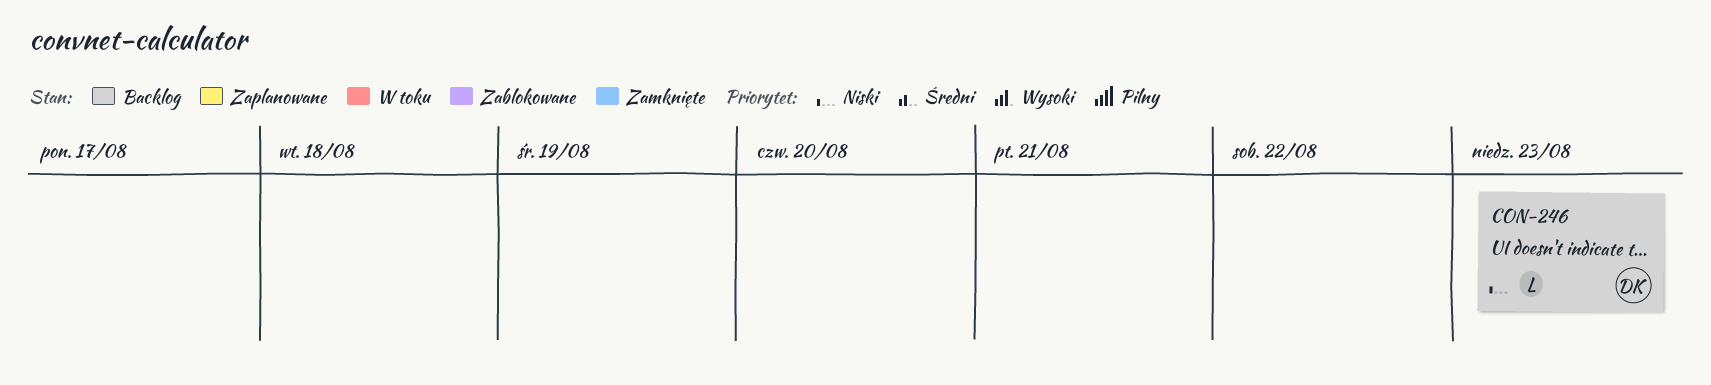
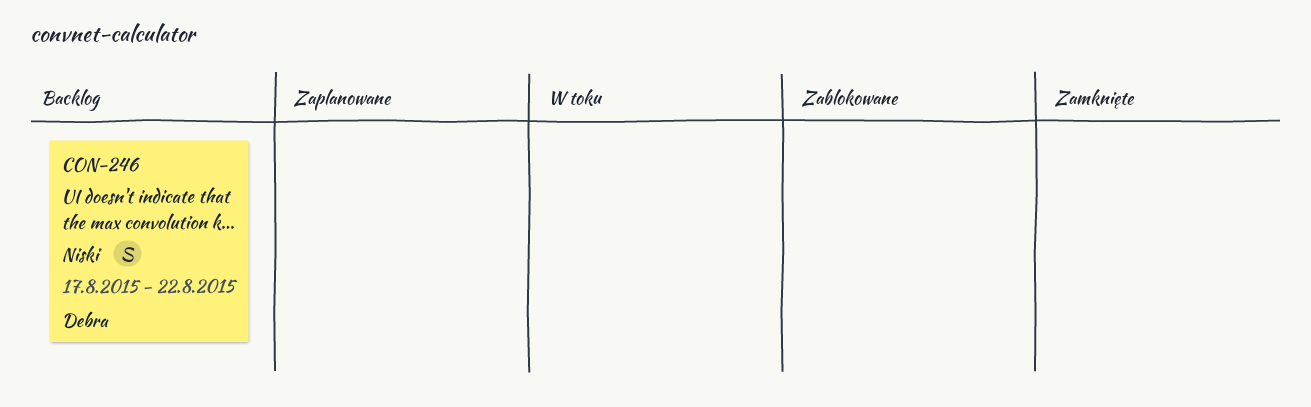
CON-246, estimate: L -> S
CON-246, due: Aug 23 -> Aug 22

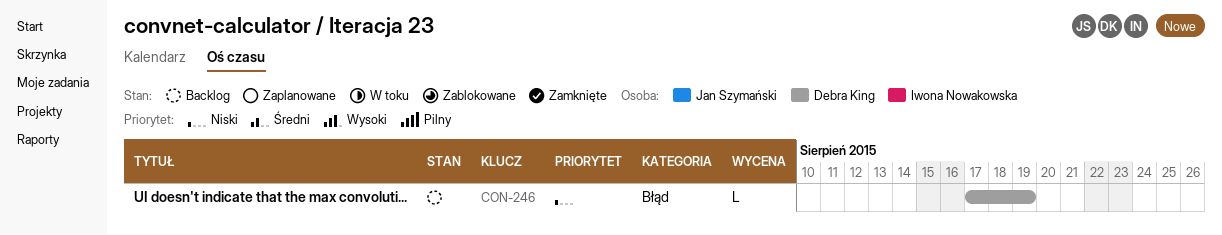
CON-246, estimate: S -> L
CON-246, due: Aug 22 -> Aug 19

